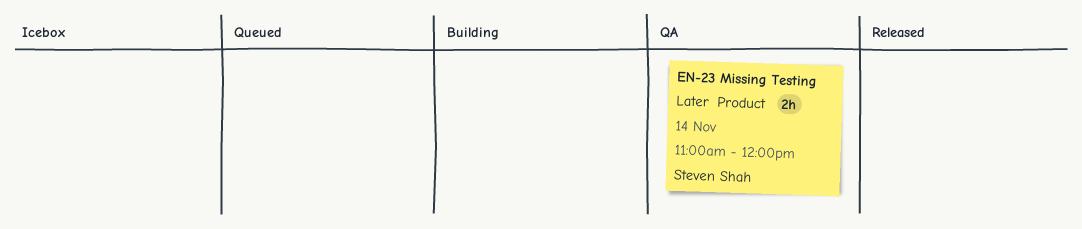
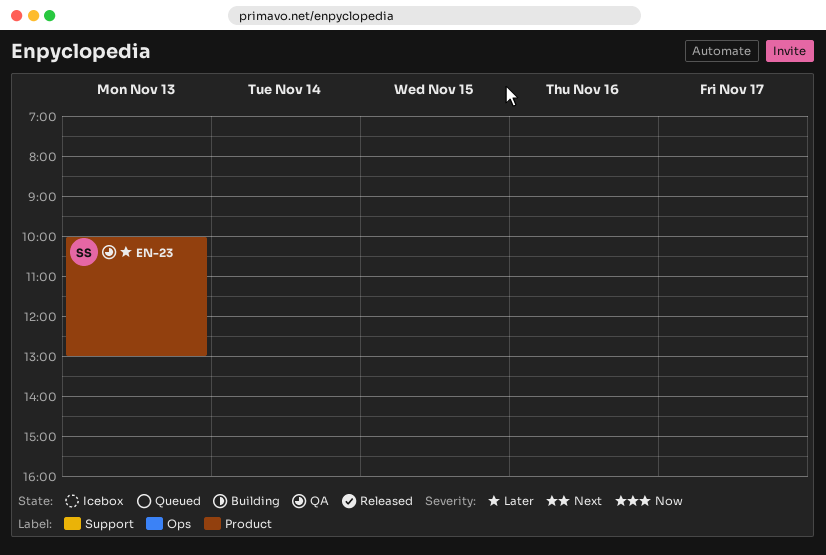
EN-23, day: Nov 14 -> Nov 13
EN-23, begins: 11:00 -> 10:00
EN-23, ends: 12:00 -> 13:00

